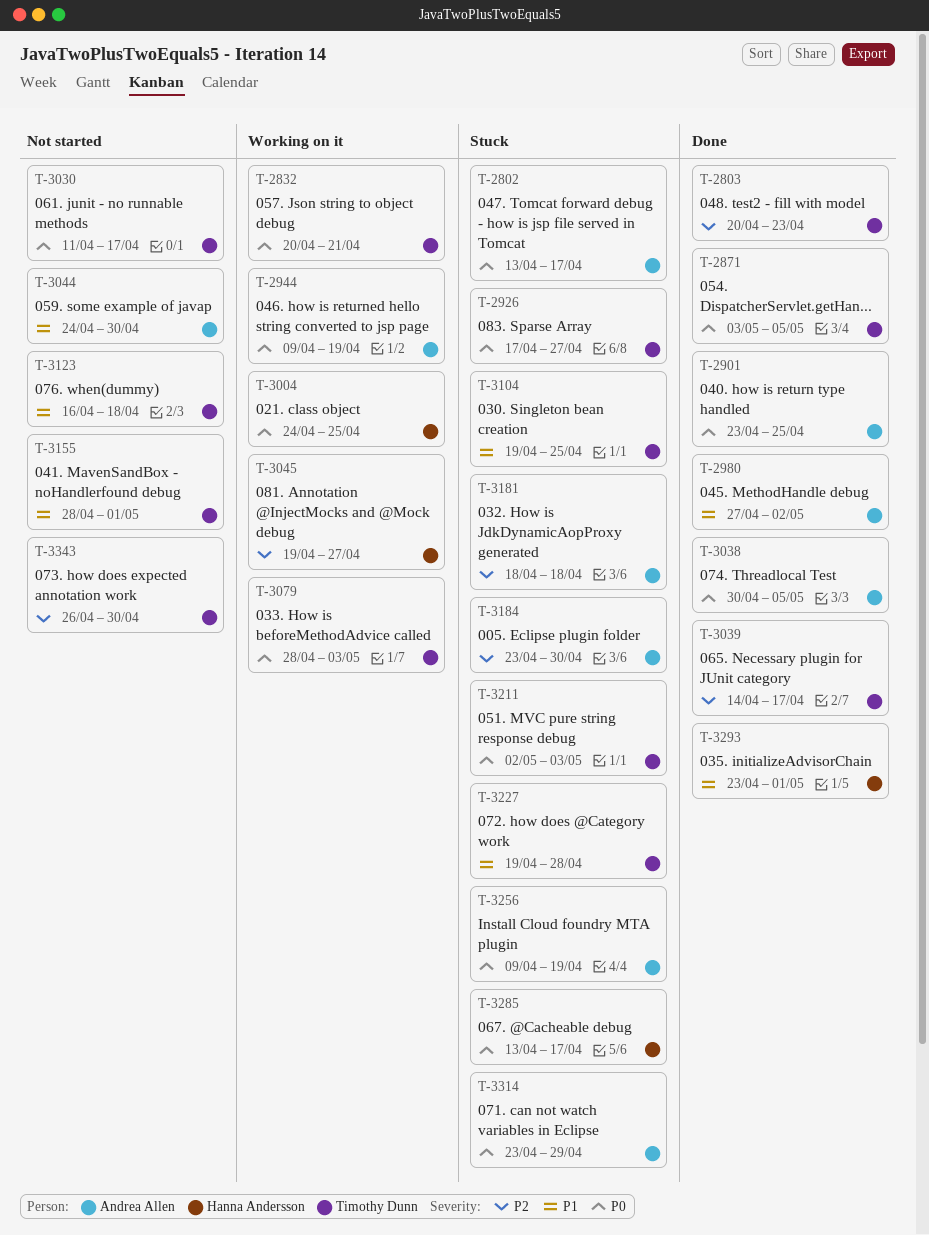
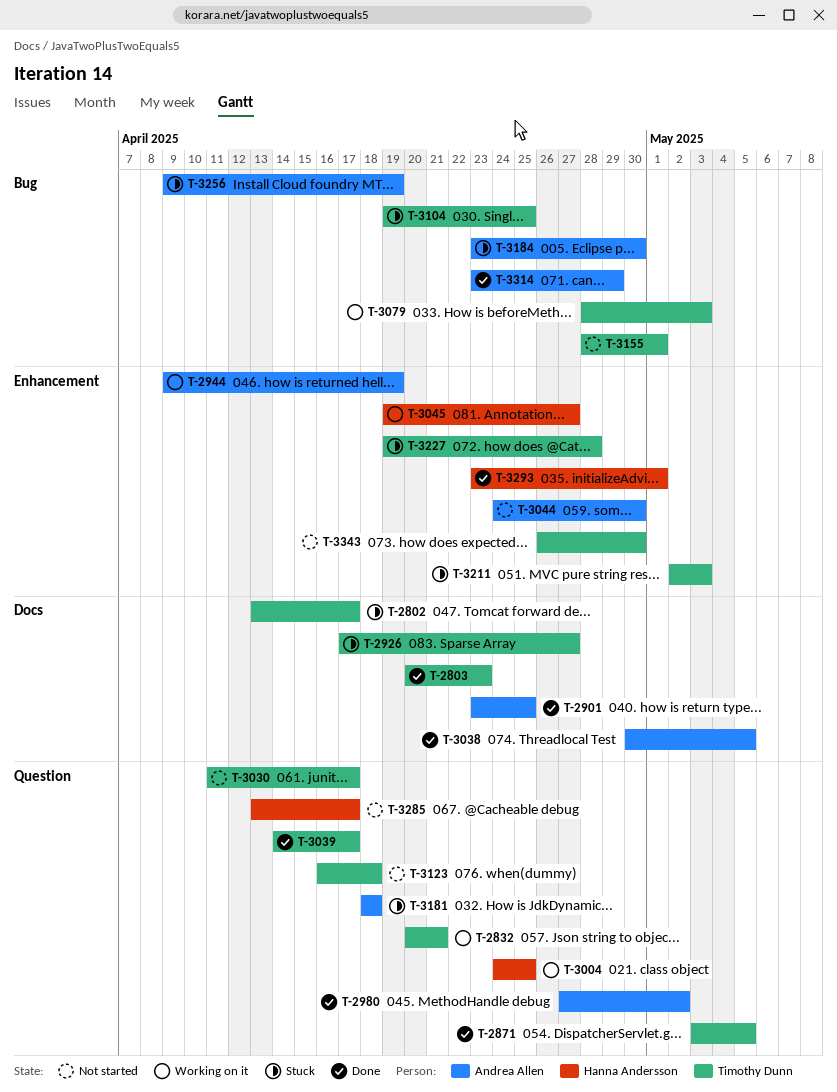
T-2802, owner: Andrea Allen -> Timothy Dunn
T-3285, status: Stuck -> Not started
T-3314, status: Stuck -> Done

